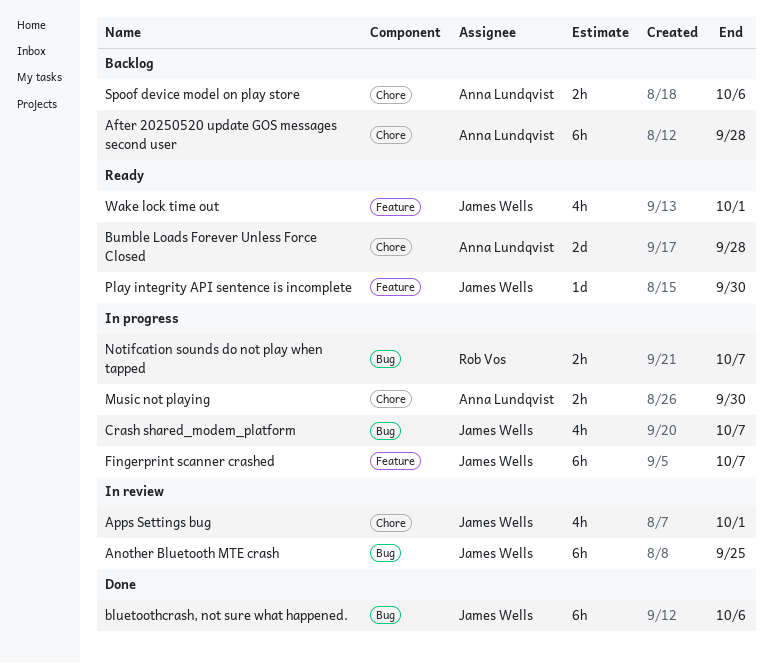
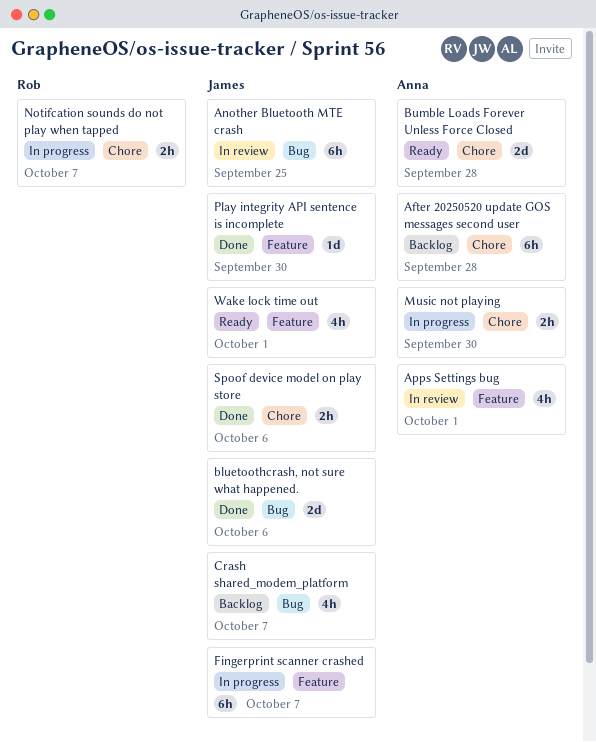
Apps Settings bug, owner: James Wells -> Anna Lundqvist
Apps Settings bug, label: Chore -> Feature
bluetoothcrash, not sure what happened., estimate: 6h -> 2d
Crash shared_modem_platform, status: In progress -> Backlog
Notifcation sounds do not play when tapped, label: Bug -> Chore
Play integrity API sentence is incomplete, status: Ready -> Done
Spoof device model on play store, status: Backlog -> Done
Spoof device model on play store, owner: Anna Lundqvist -> James Wells

